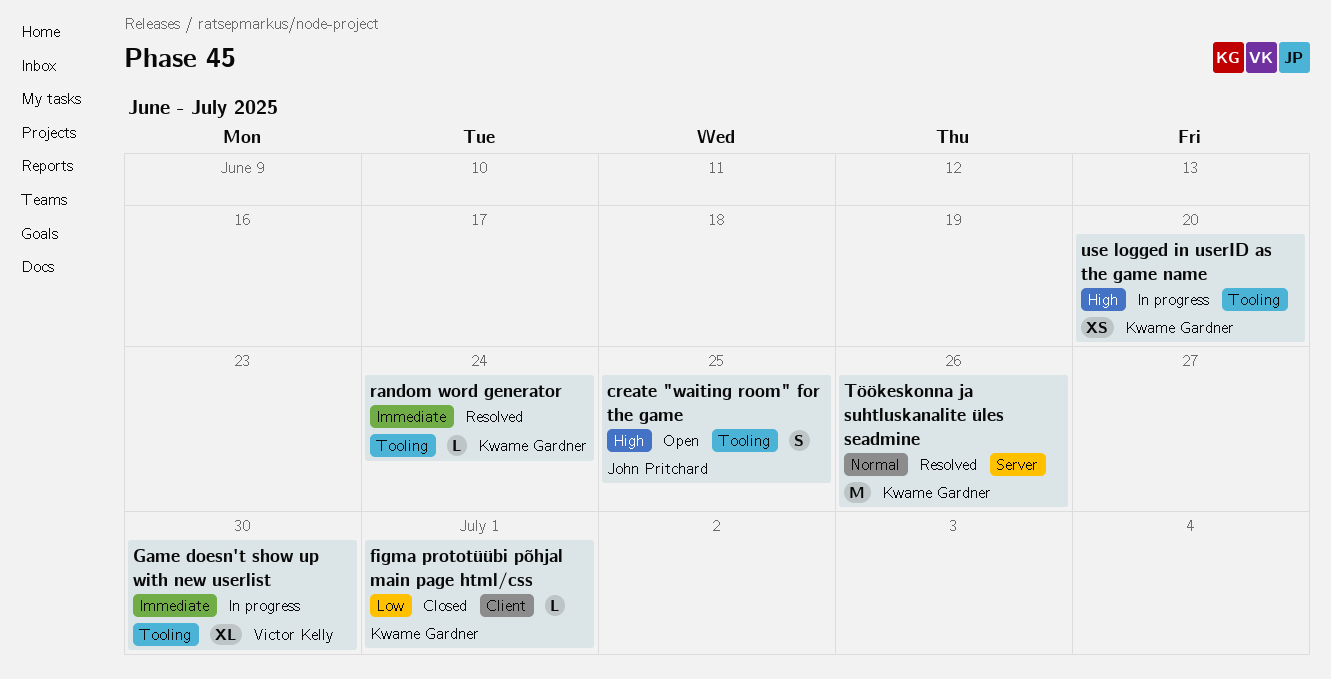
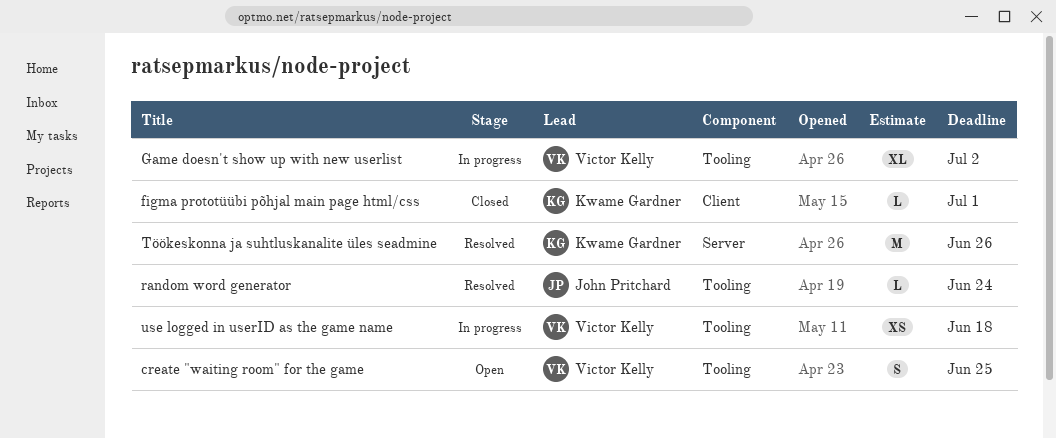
create "waiting room" for the game, owner: John Pritchard -> Victor Kelly
Game doesn't show up with new userlist, due: Jun 30 -> Jul 2
random word generator, owner: Kwame Gardner -> John Pritchard
use logged in userID as the game name, owner: Kwame Gardner -> Victor Kelly
use logged in userID as the game name, due: Jun 20 -> Jun 18

